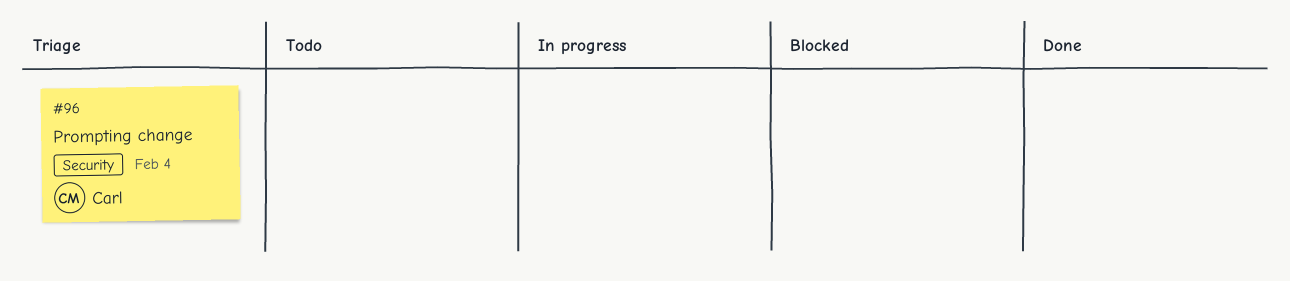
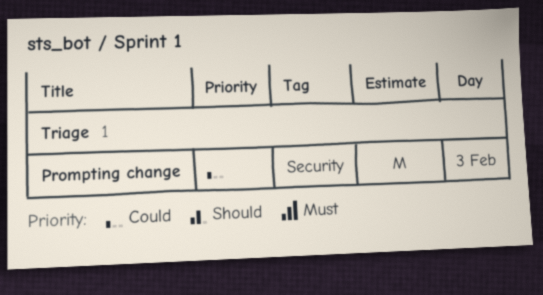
Prompting change, day: Feb 4 -> Feb 3

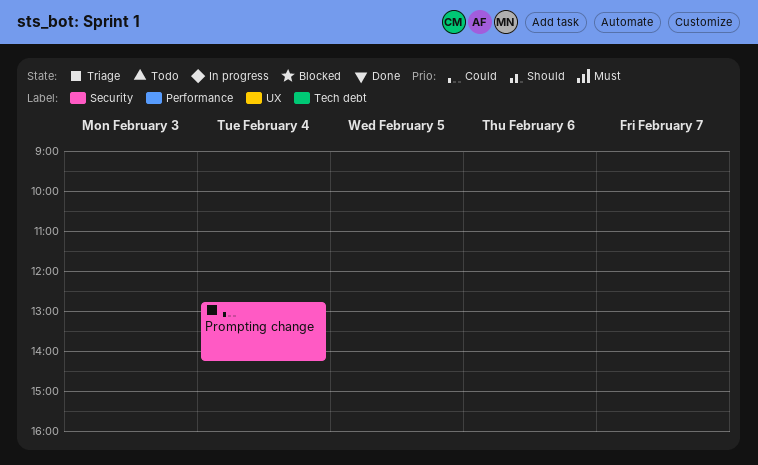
Prompting change, day: Feb 3 -> Feb 4

